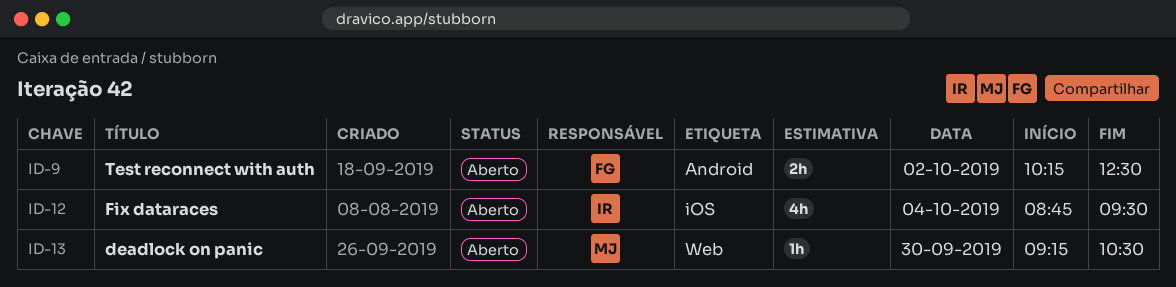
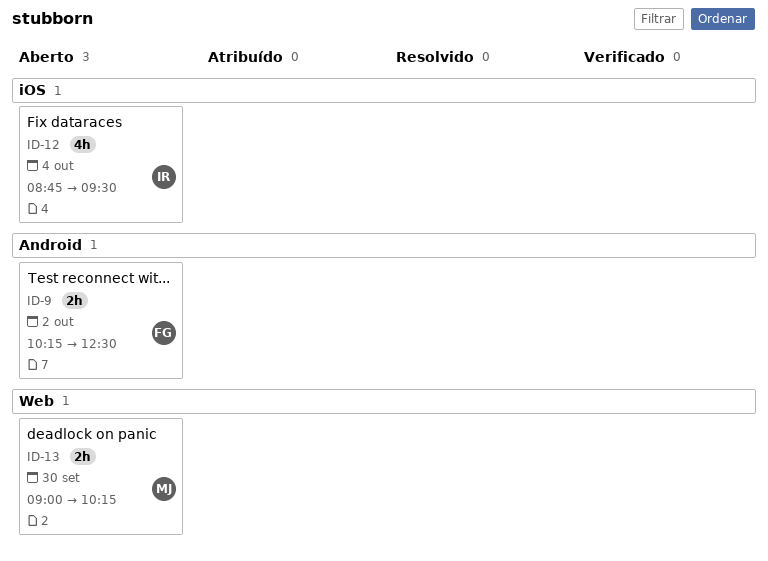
ID-13, estimate: 1h -> 2h
ID-13, begins: 09:15 -> 09:00
ID-13, ends: 10:30 -> 10:15

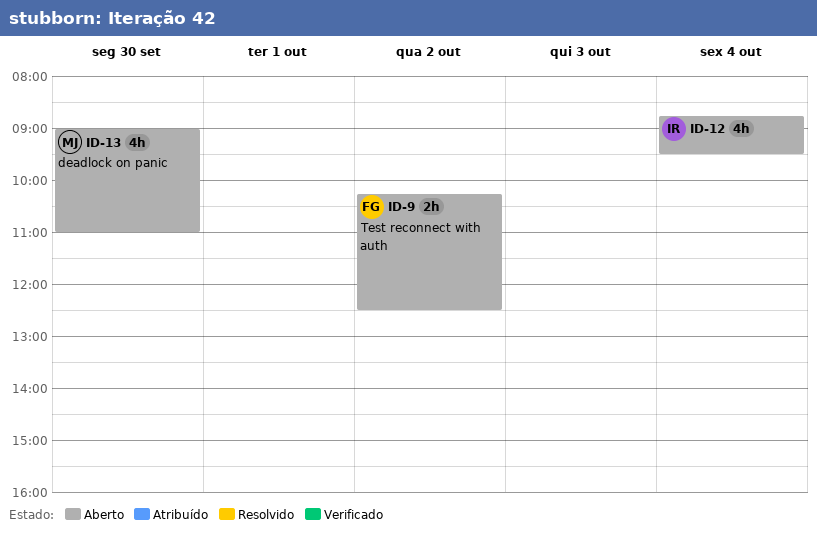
ID-13, estimate: 2h -> 4h
ID-13, ends: 10:15 -> 11:00

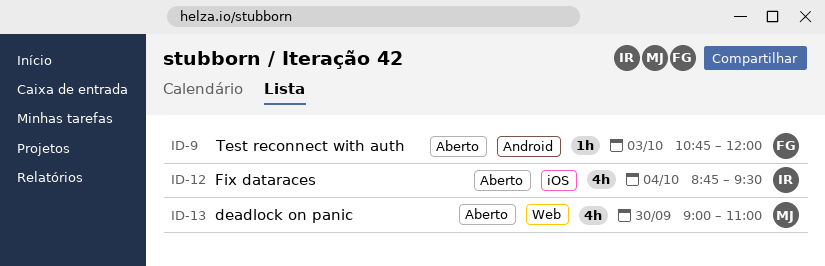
ID-9, estimate: 2h -> 1h
ID-9, day: Oct 2 -> Oct 3
ID-9, begins: 10:15 -> 10:45
ID-9, ends: 12:30 -> 12:00

